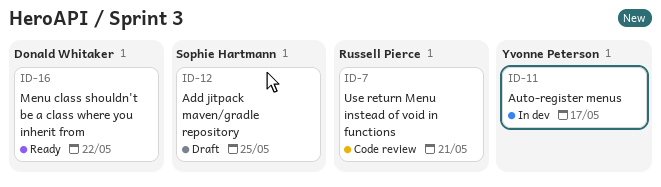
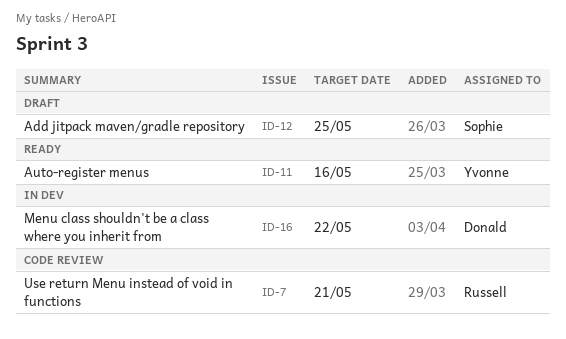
ID-11, status: In dev -> Ready
ID-11, due: May 17 -> May 16
ID-16, status: Ready -> In dev

